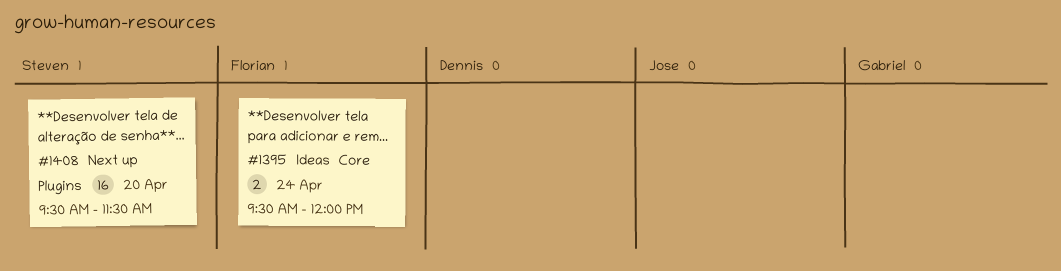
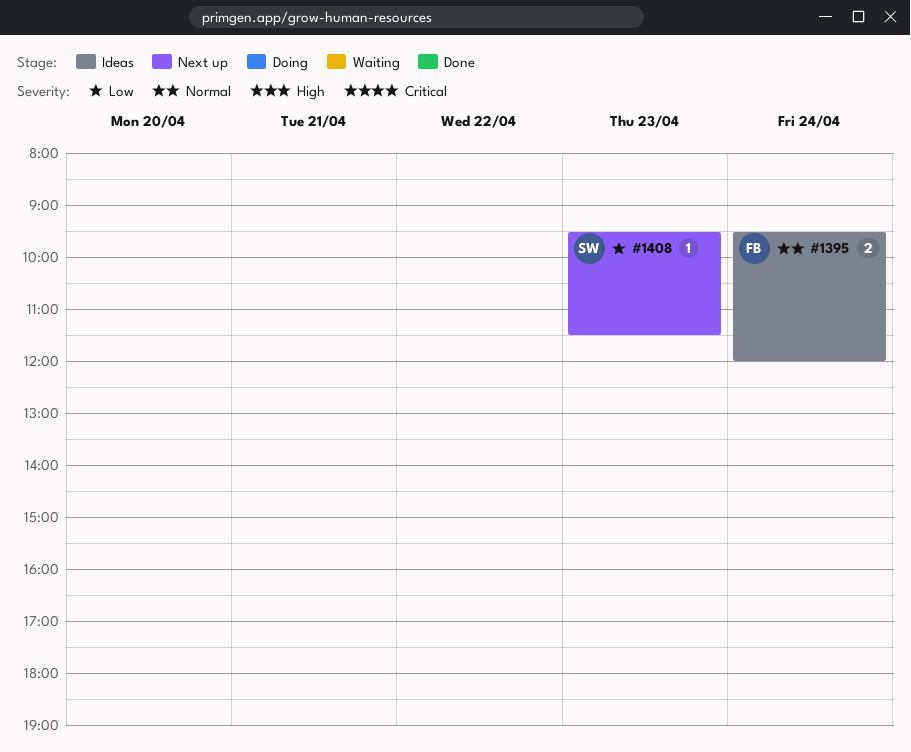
#1408, estimate: 16 -> 1
#1408, day: Apr 20 -> Apr 23

